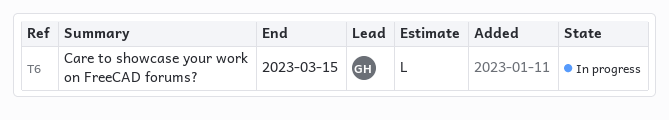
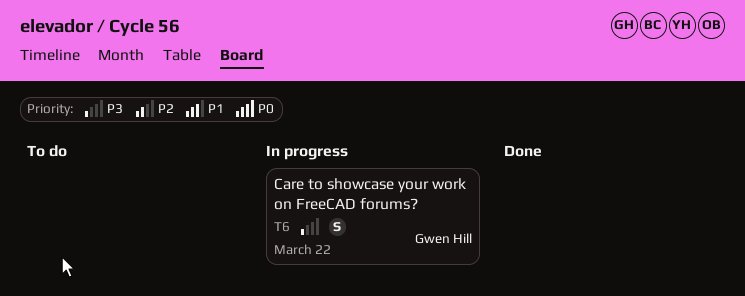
T6, estimate: L -> S
T6, due: Mar 15 -> Mar 22

